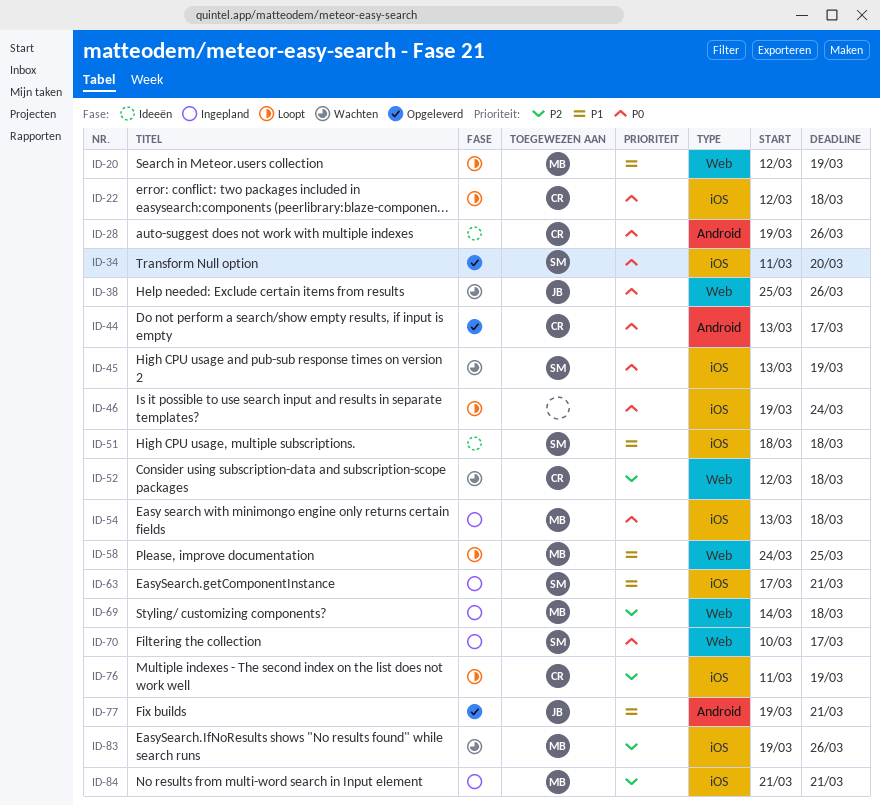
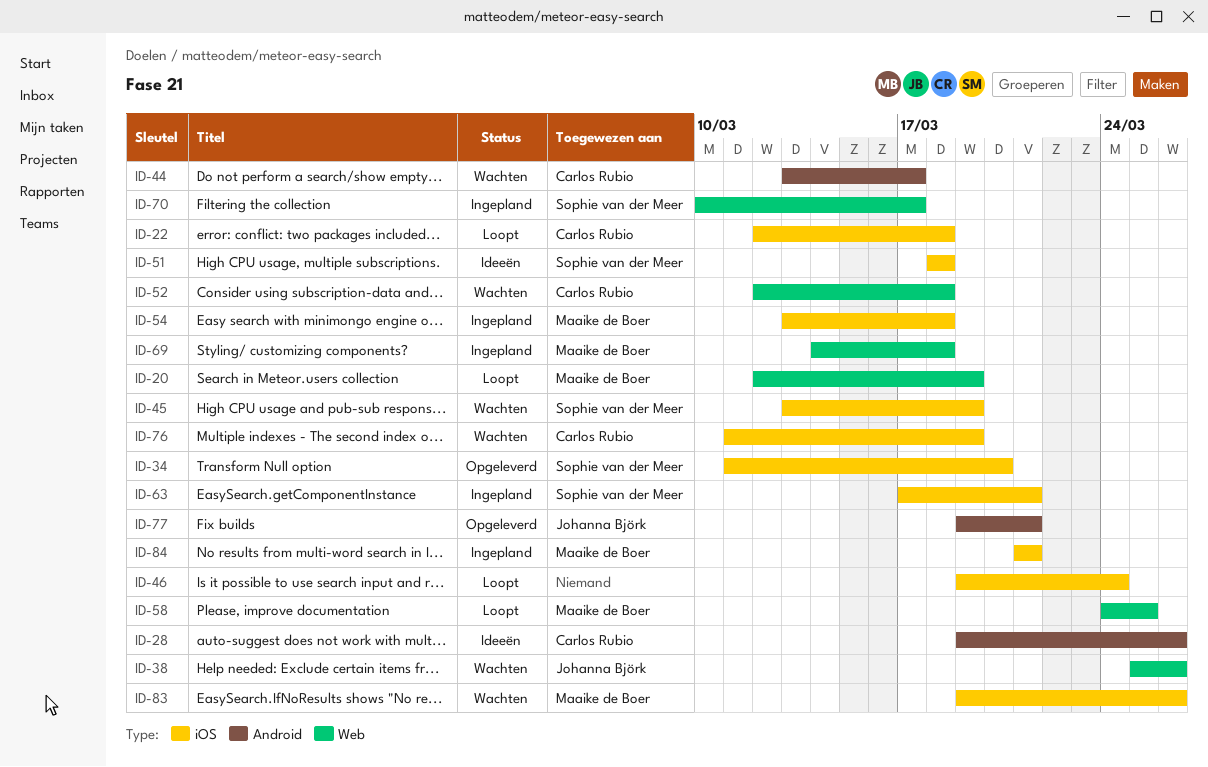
ID-44, status: Opgeleverd -> Wachten
ID-76, status: Loopt -> Wachten

